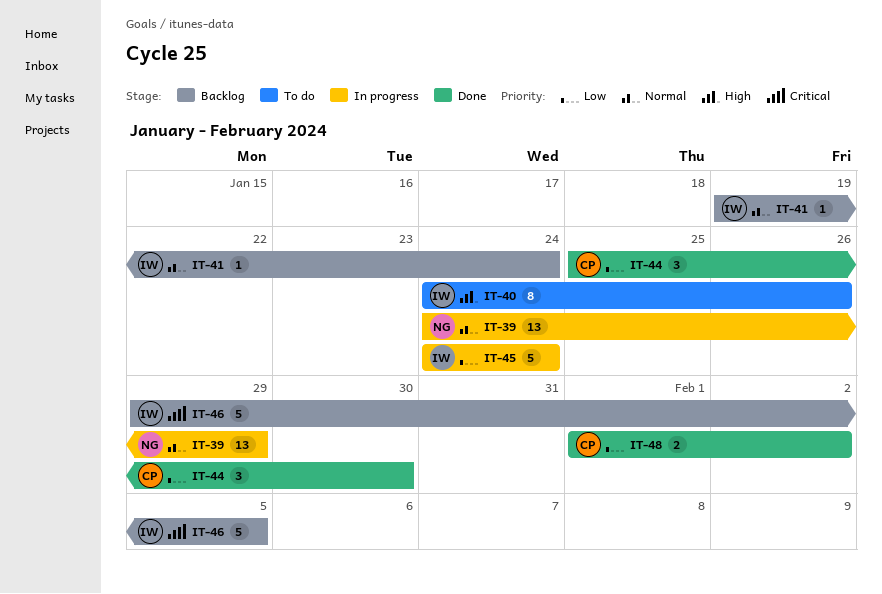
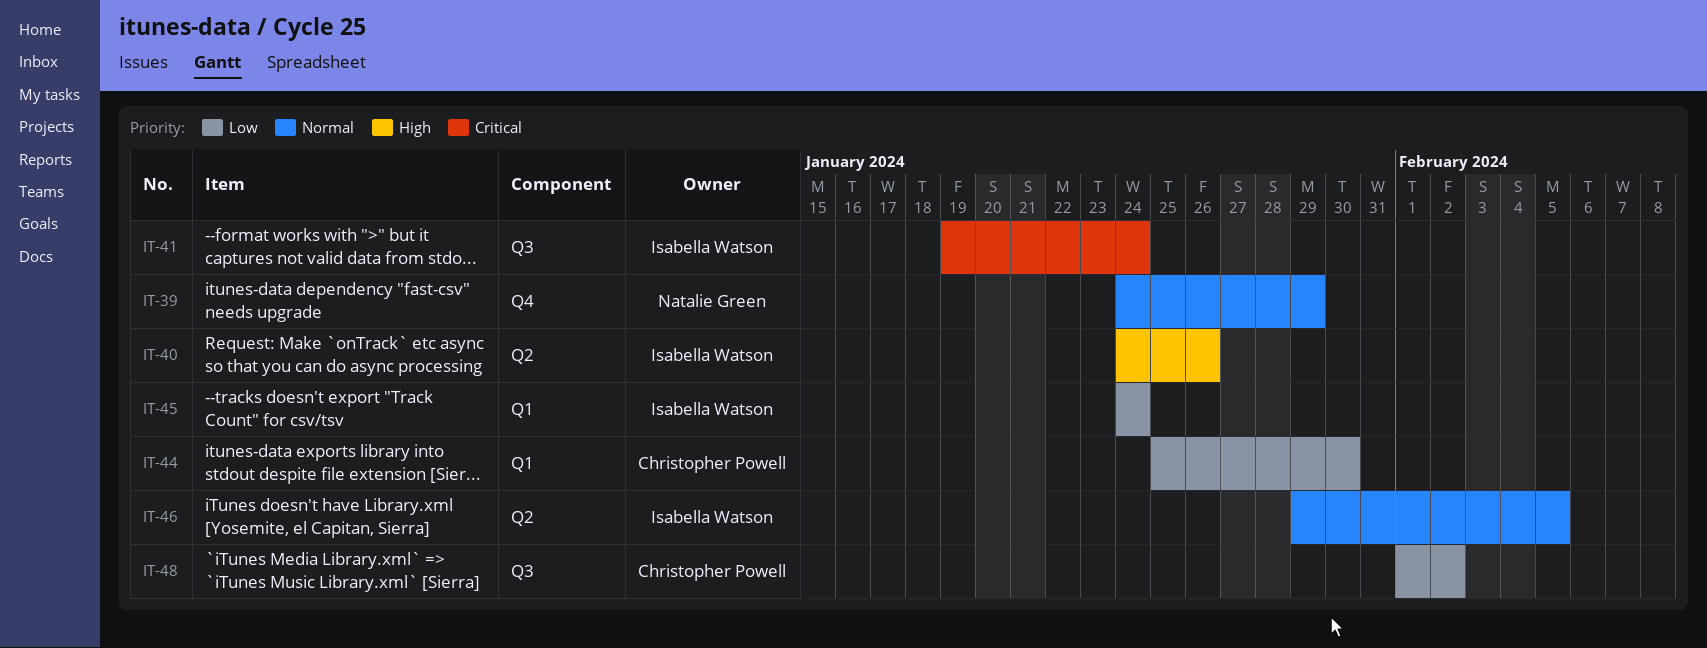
IT-41, priority: Normal -> Critical
IT-46, priority: Critical -> Normal

